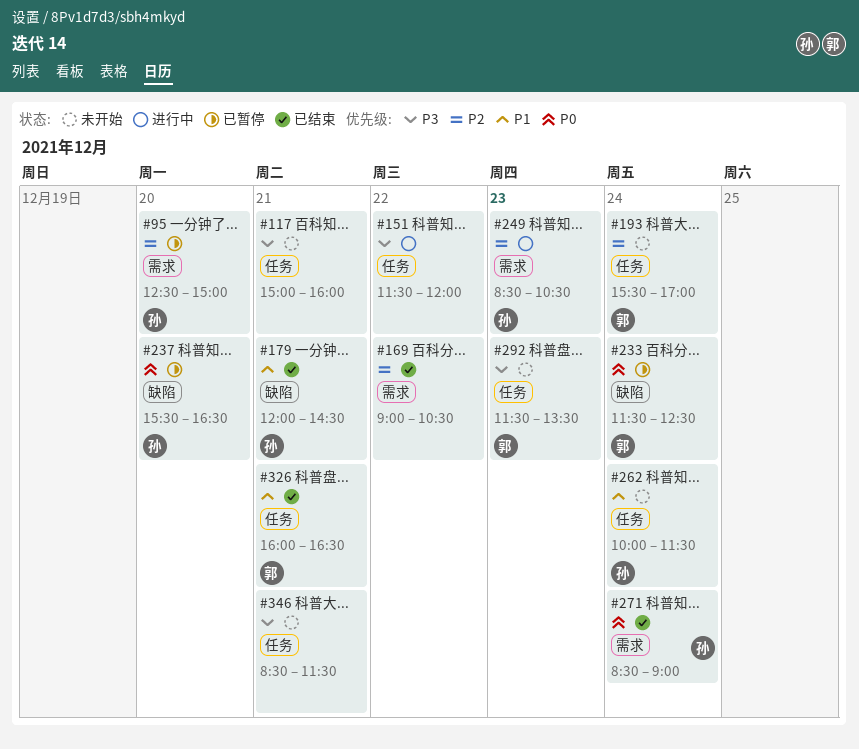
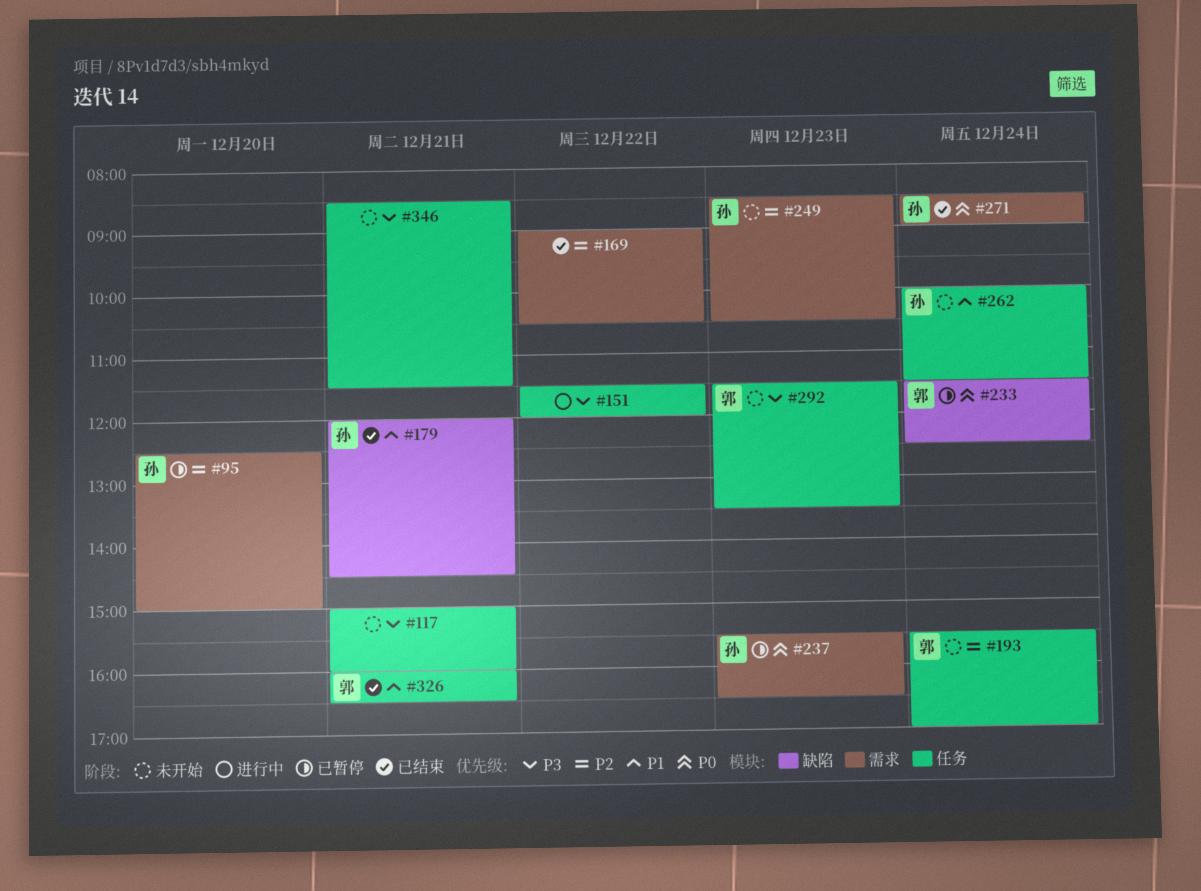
#237, label: 缺陷 -> 需求
#237, day: Dec 20 -> Dec 23
#249, status: 进行中 -> 未开始

